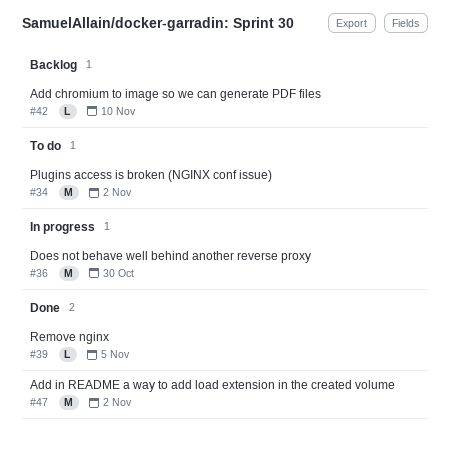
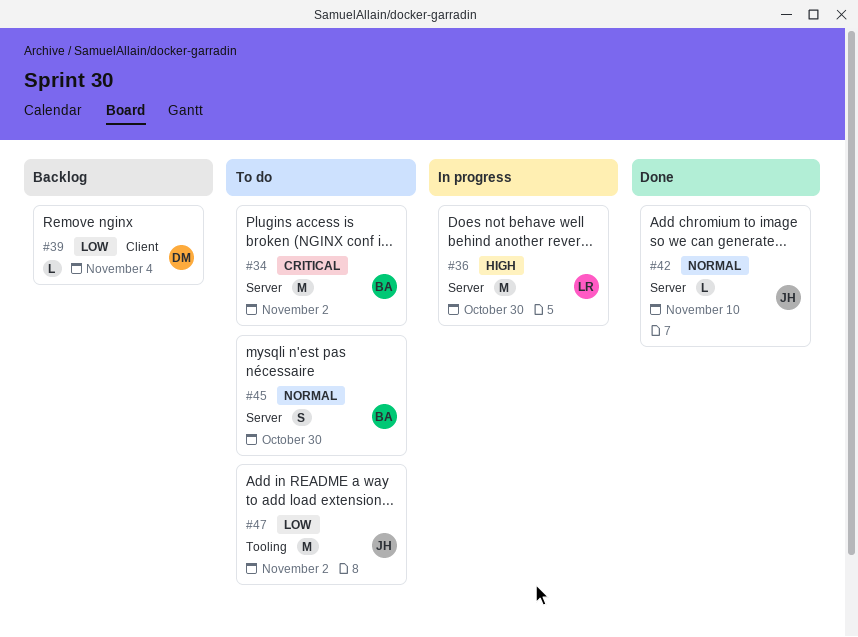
#39, status: Done -> Backlog
#39, due: Nov 5 -> Nov 4
#42, status: Backlog -> Done
#45: none -> present
#47, status: Done -> To do

